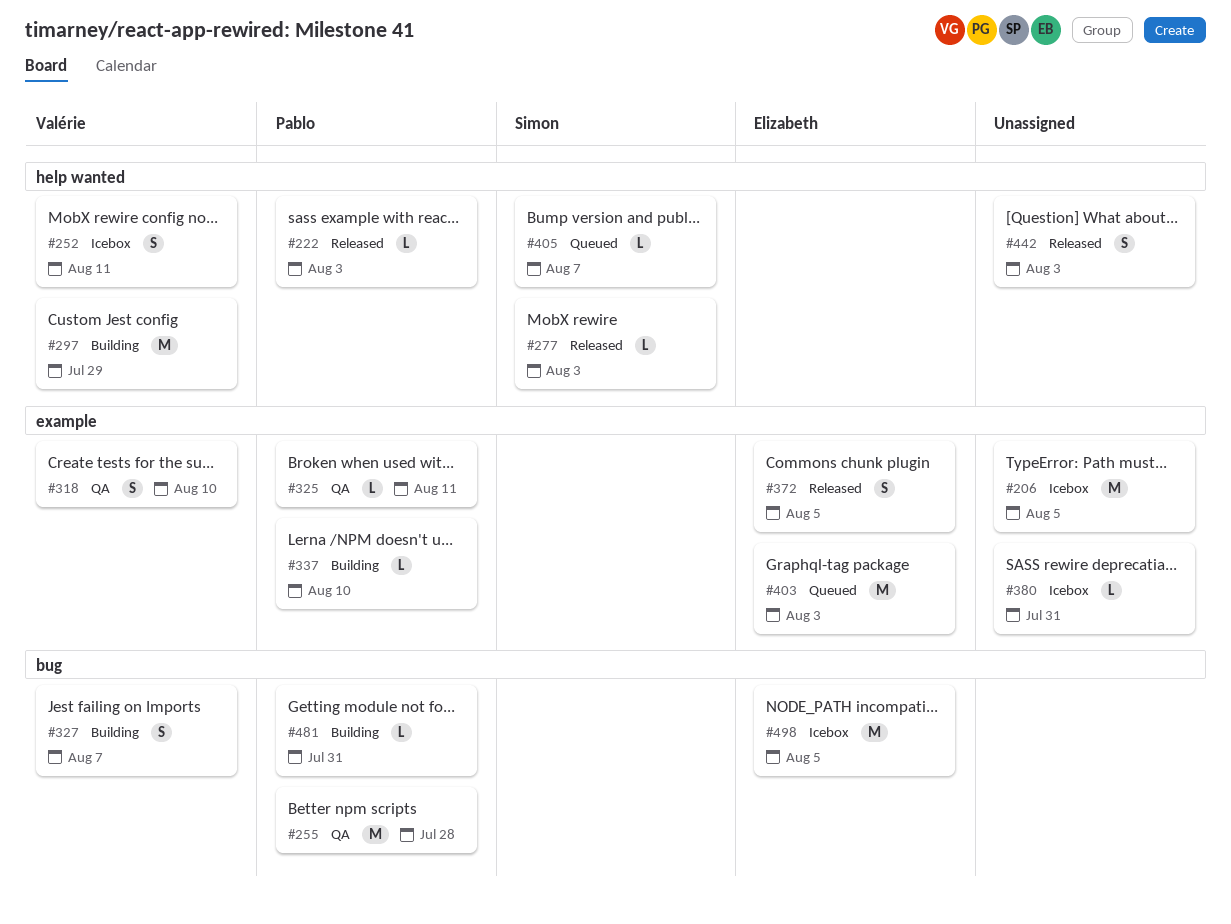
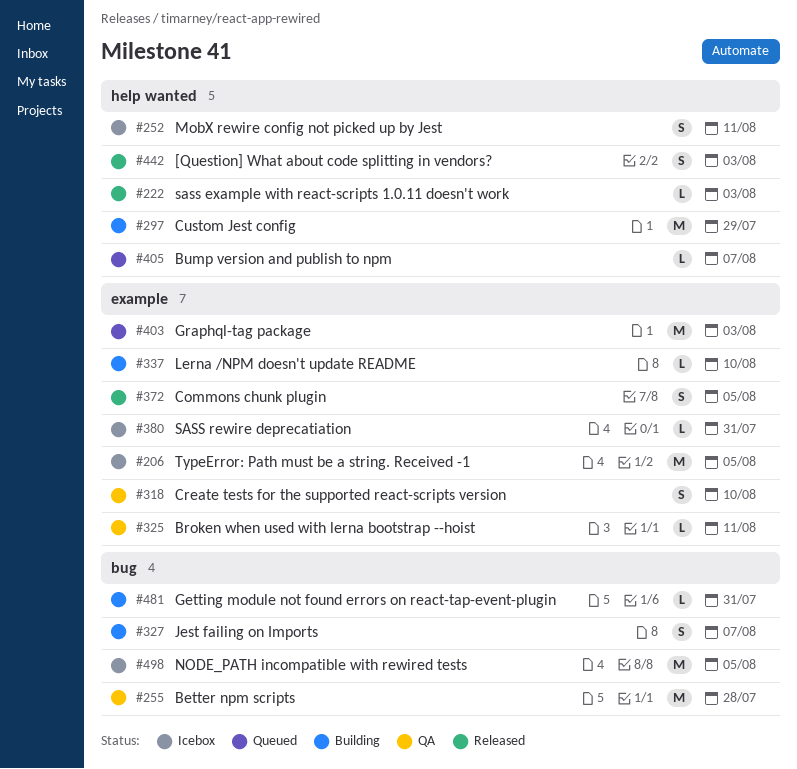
#277: present -> none

